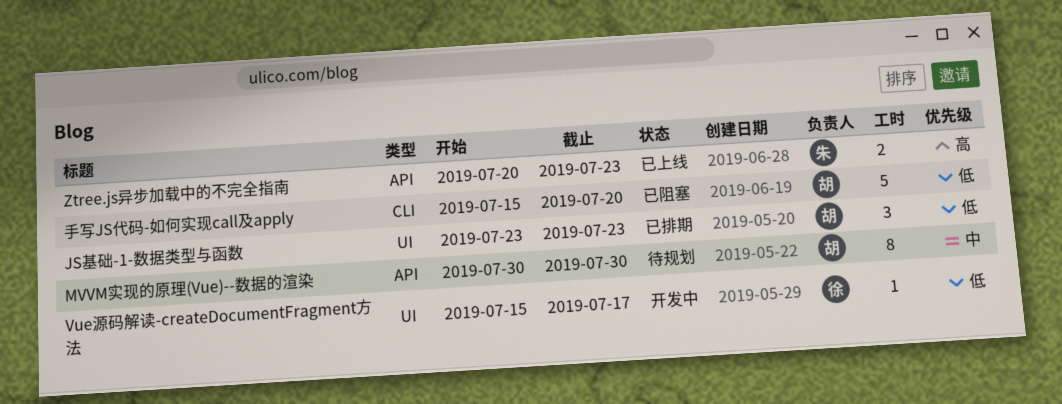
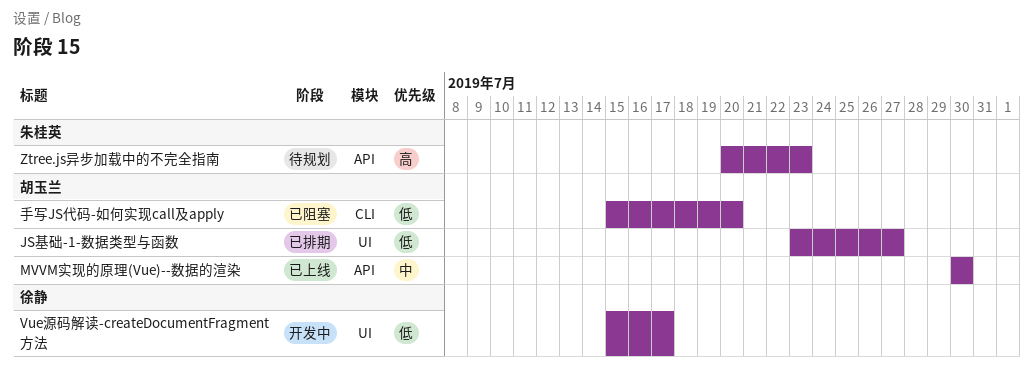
JS基础-1-数据类型与函数, due: Jul 23 -> Jul 27
MVVM实现的原理(Vue)--数据的渲染, status: 待规划 -> 已上线
Ztree.js异步加载中的不完全指南, status: 已上线 -> 待规划

